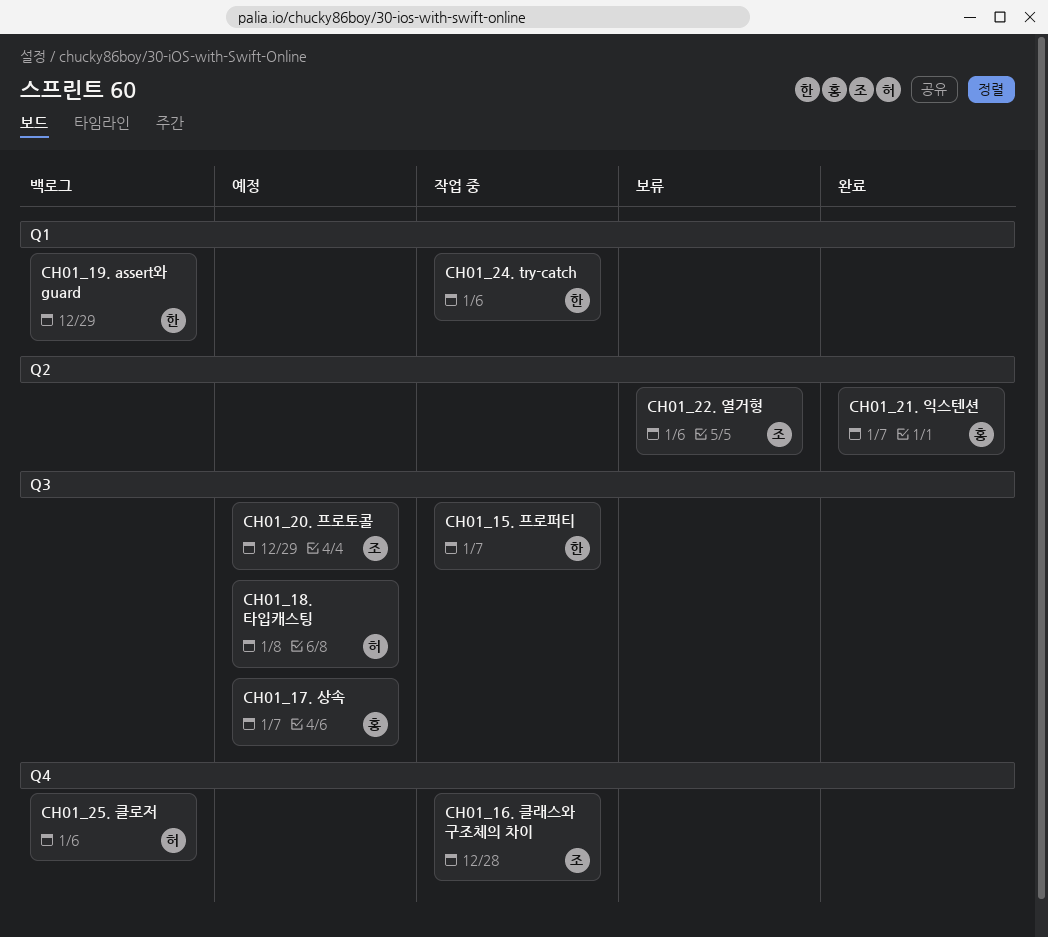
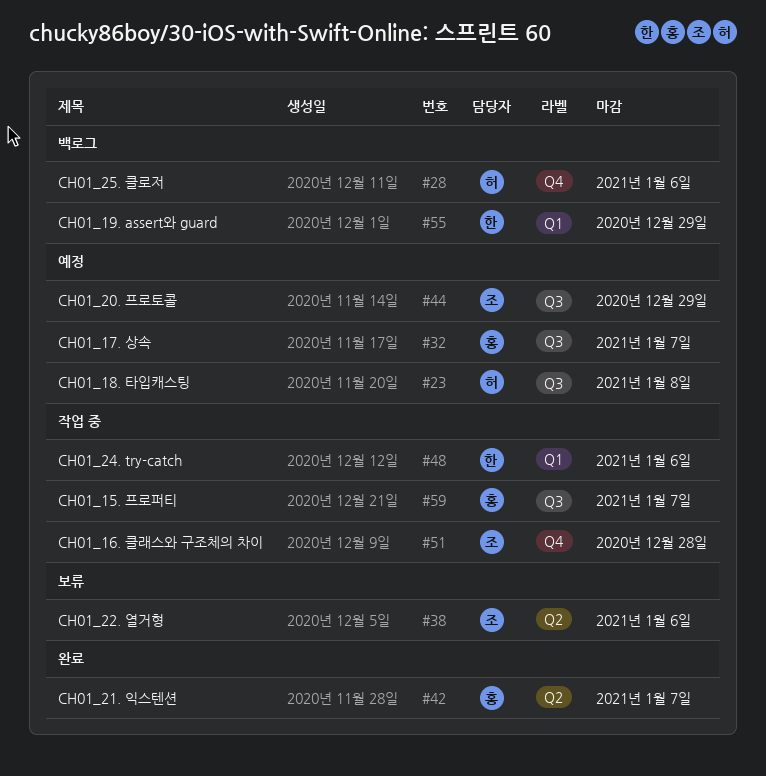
CH01_15. 프로퍼티, owner: 한 -> 홍

